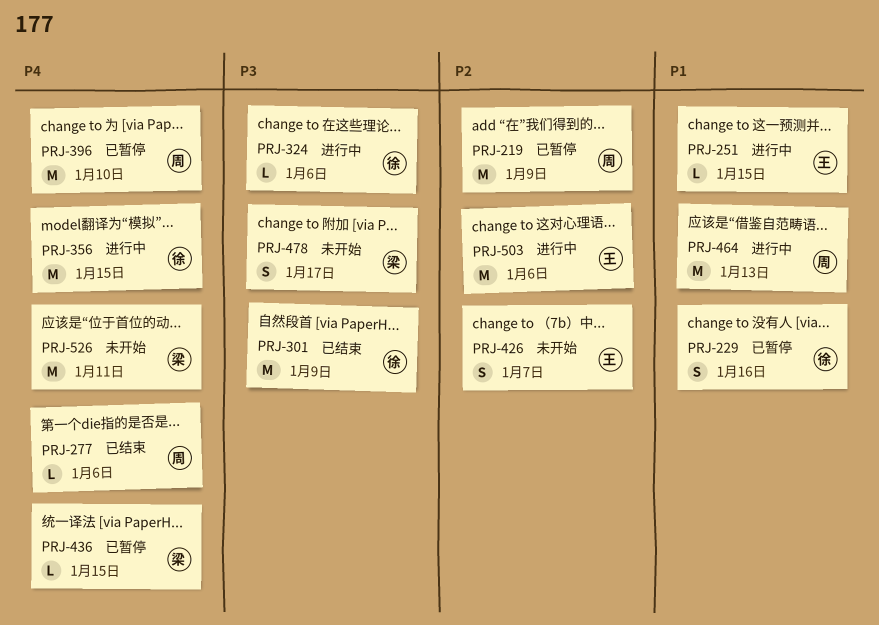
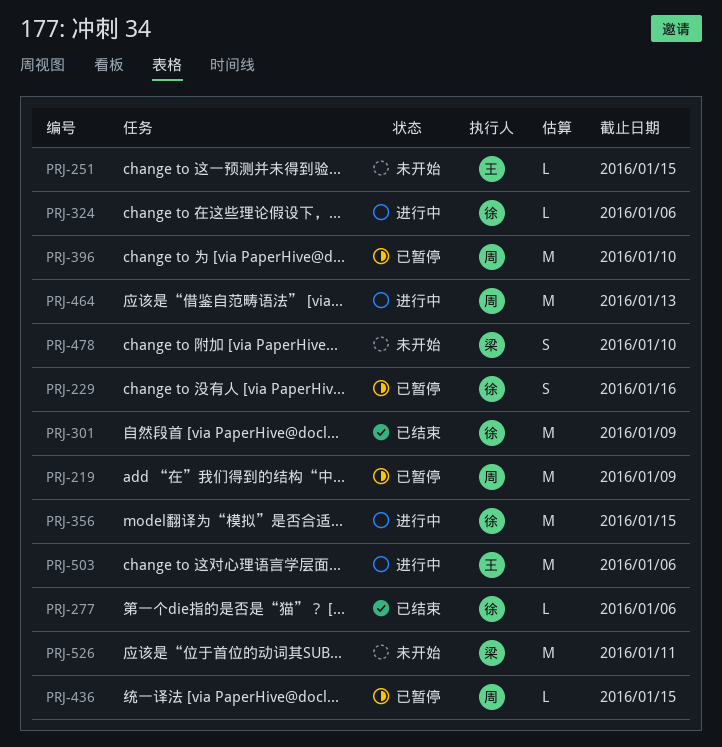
PRJ-251, status: 进行中 -> 未开始
PRJ-277, owner: 周 -> 徐
PRJ-426: present -> none
PRJ-436, owner: 梁 -> 周
PRJ-478, due: Jan 17 -> Jan 10

